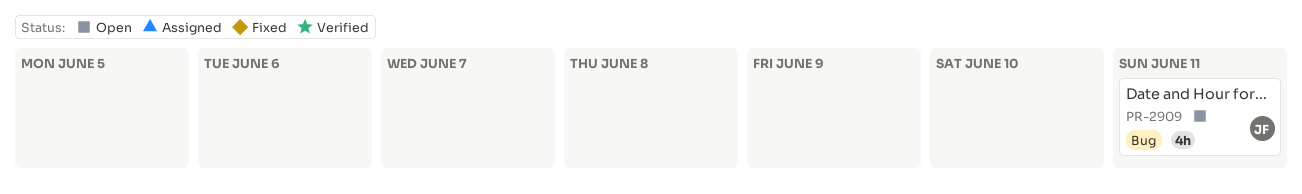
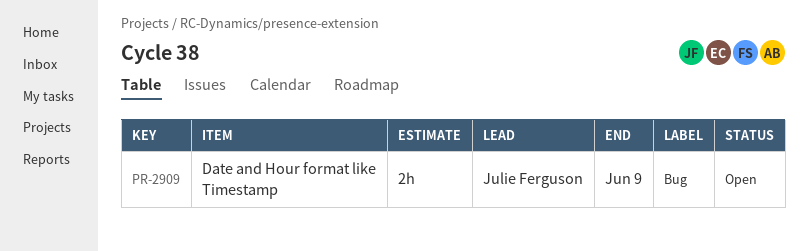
PR-2909, estimate: 4h -> 2h
PR-2909, due: Jun 11 -> Jun 9

